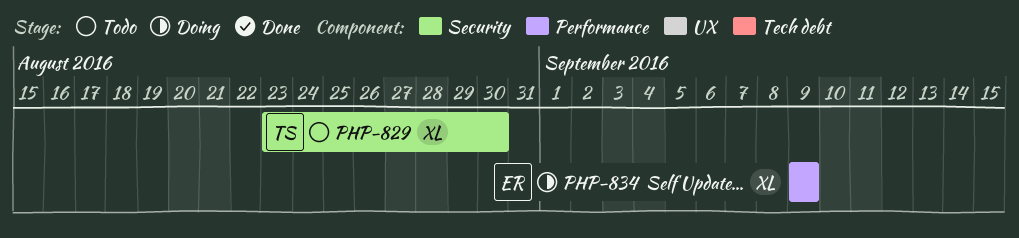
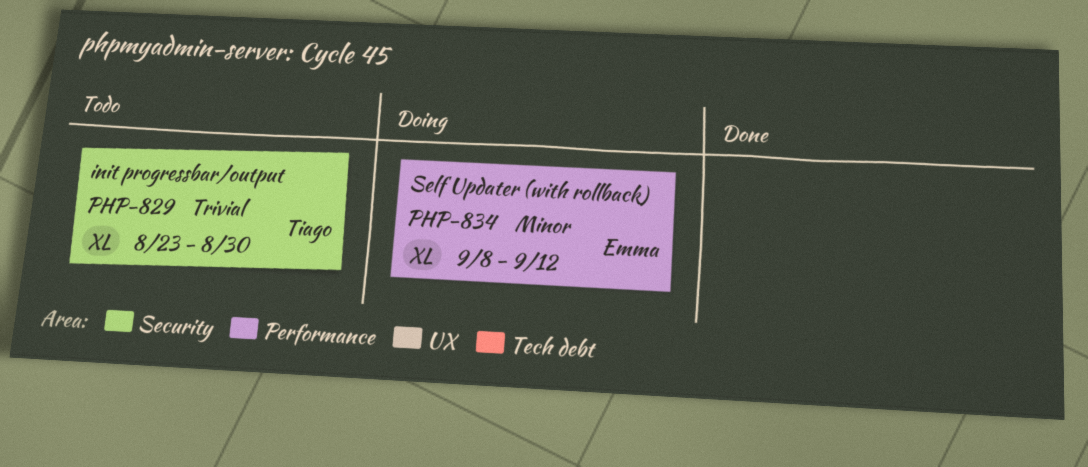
PHP-834, start: Sep 9 -> Sep 8
PHP-834, due: Sep 9 -> Sep 12

